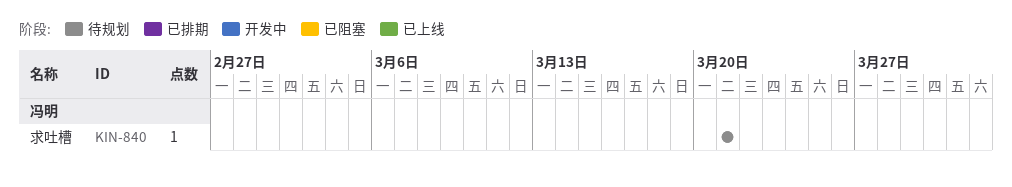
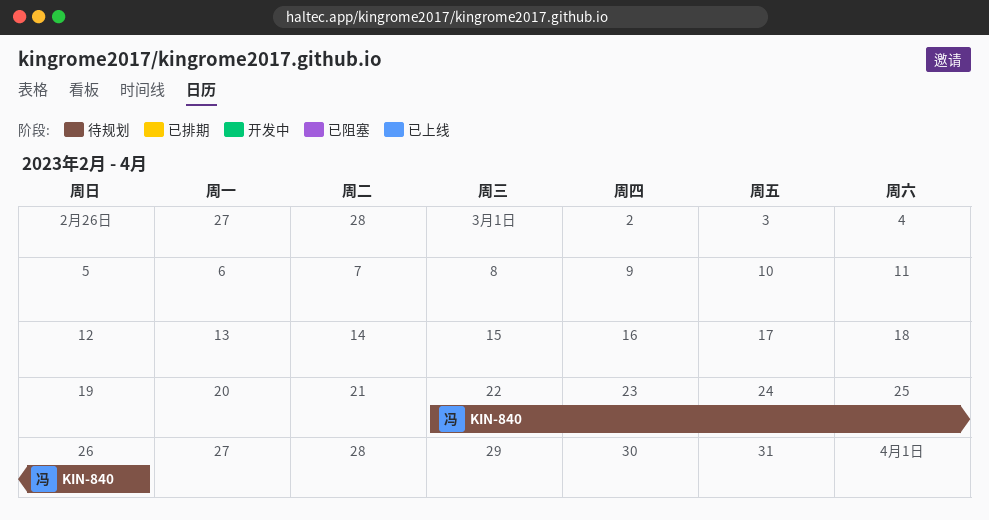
KIN-840, start: Mar 21 -> Mar 22
KIN-840, due: Mar 21 -> Mar 26

